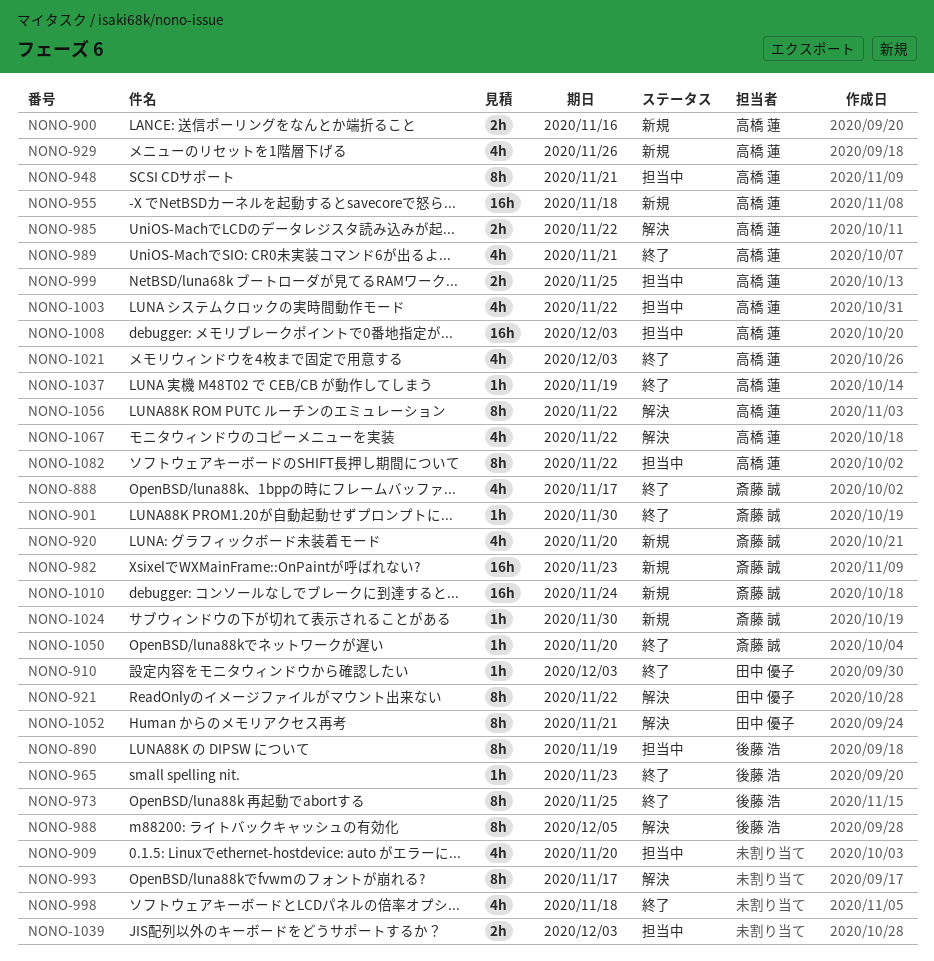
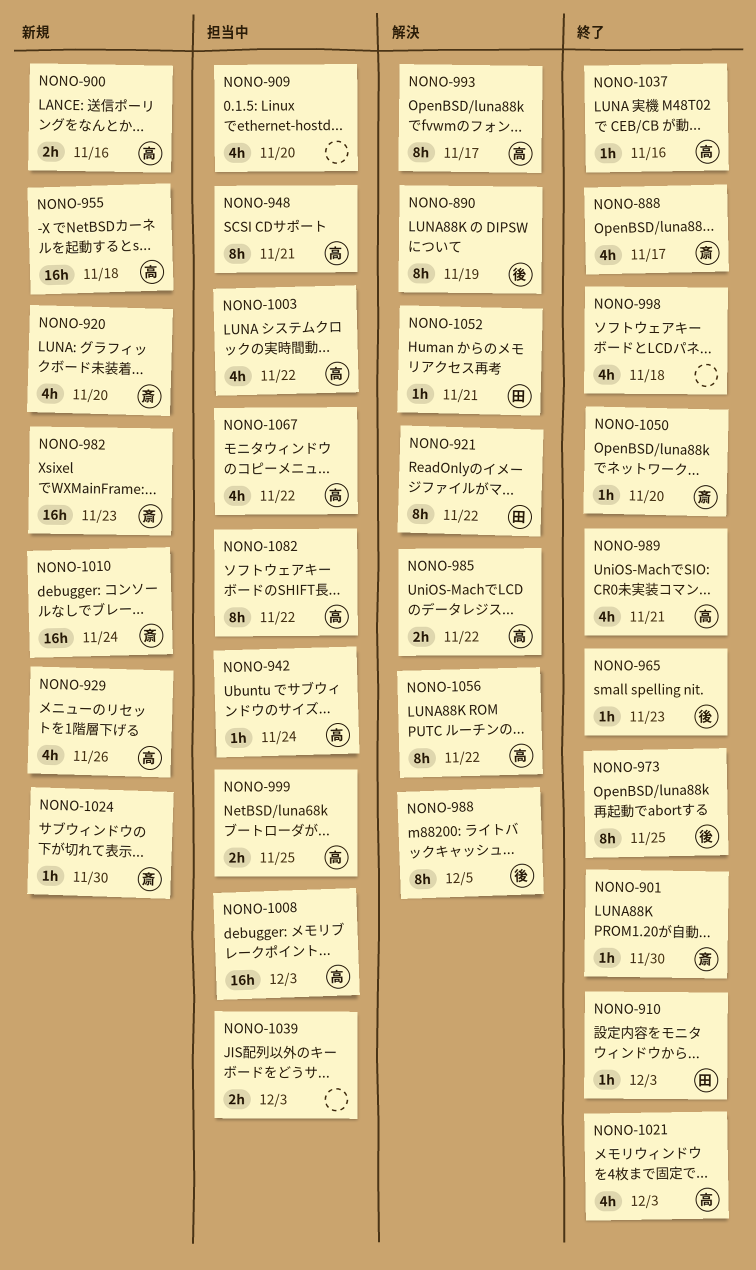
NONO-890, status: 担当中 -> 解決
NONO-942: none -> present
NONO-993, owner: none -> 高橋 蓮
NONO-1037, due: Nov 19 -> Nov 16
NONO-1052, estimate: 8h -> 1h
NONO-1067, status: 解決 -> 担当中

